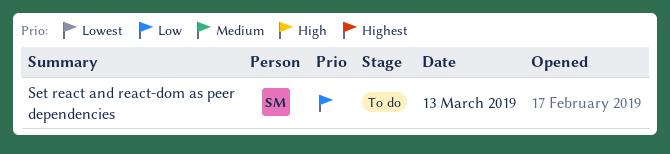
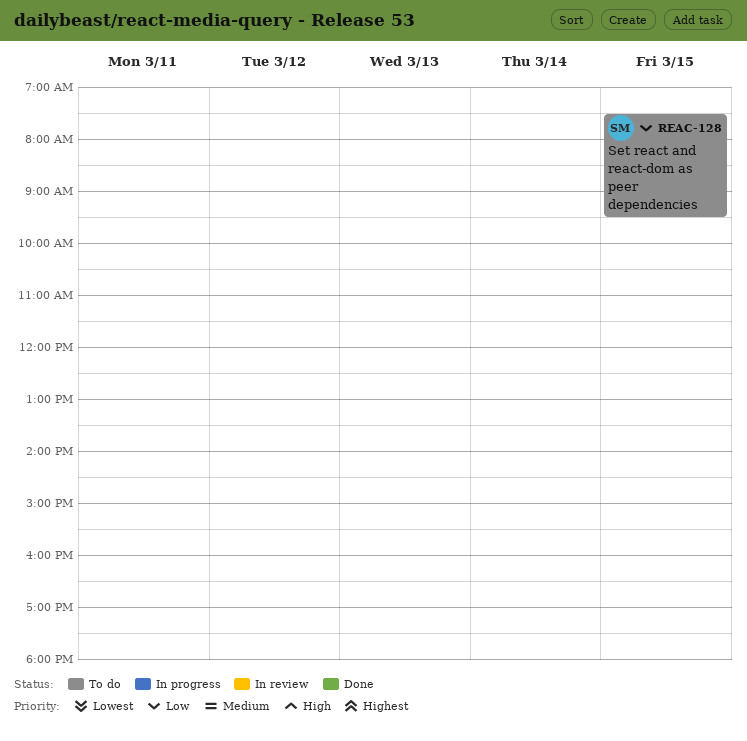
Set react and react-dom as peer dependencies, day: Mar 13 -> Mar 15

